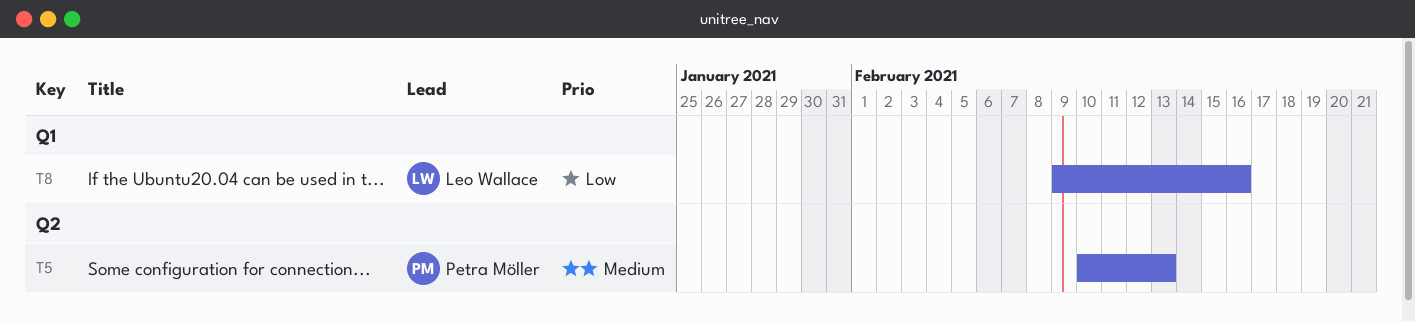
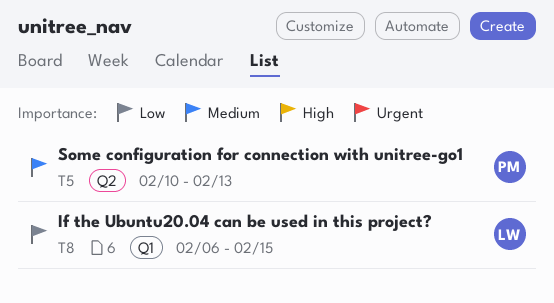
T8, start: Feb 9 -> Feb 6
T8, due: Feb 16 -> Feb 15

